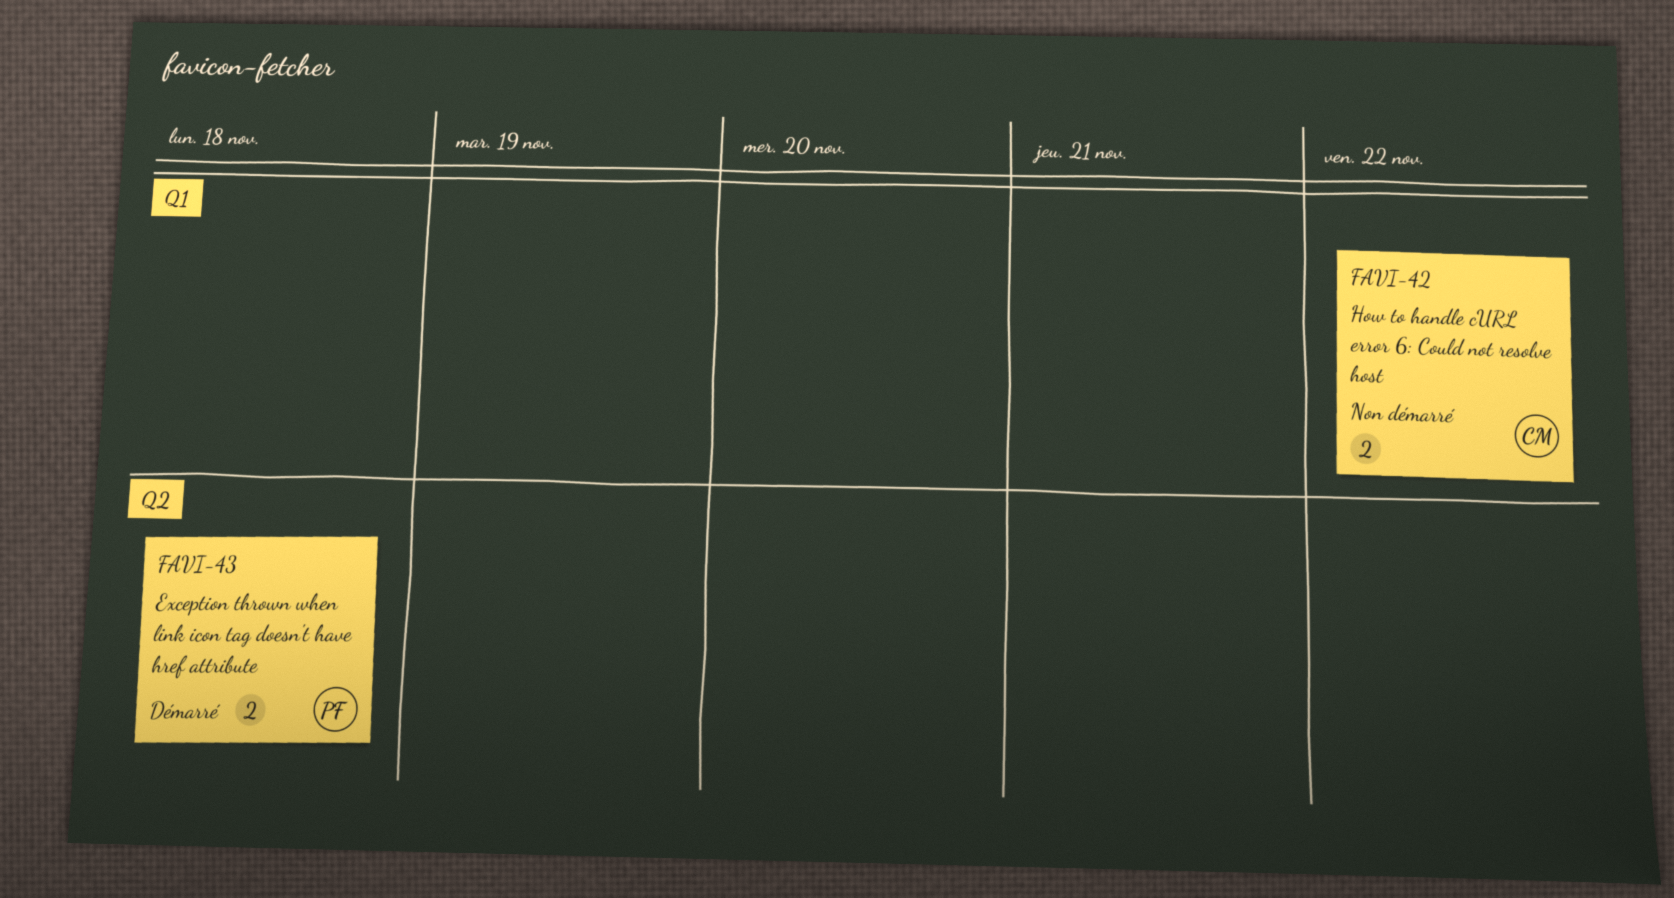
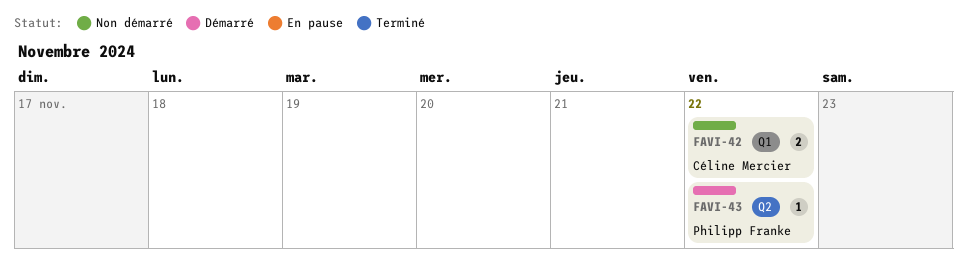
FAVI-43, estimate: 2 -> 1
FAVI-43, due: Nov 18 -> Nov 22

